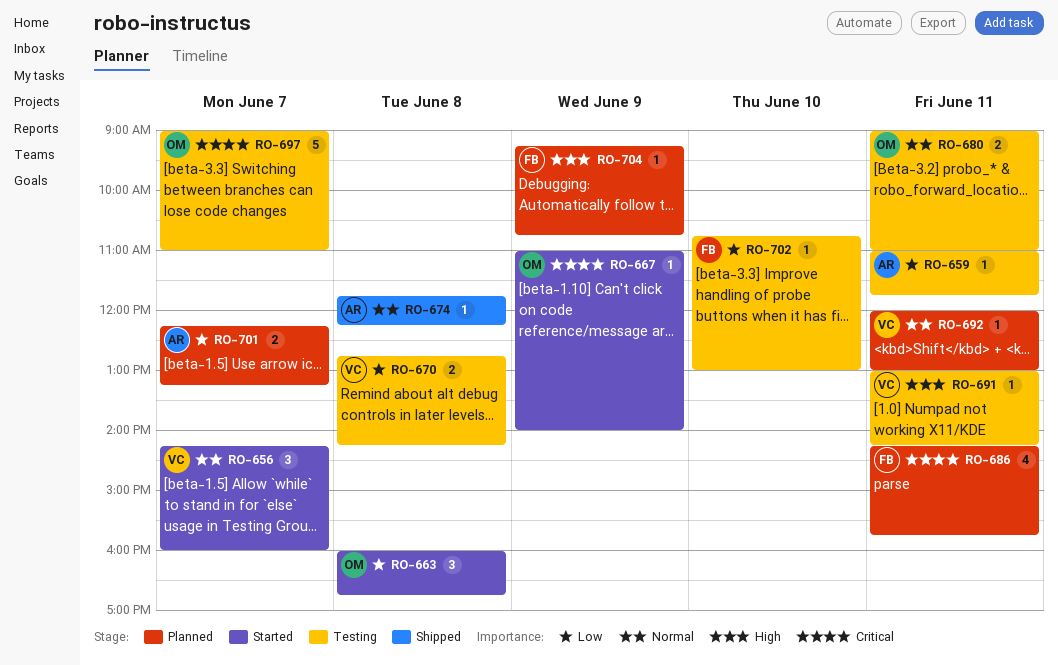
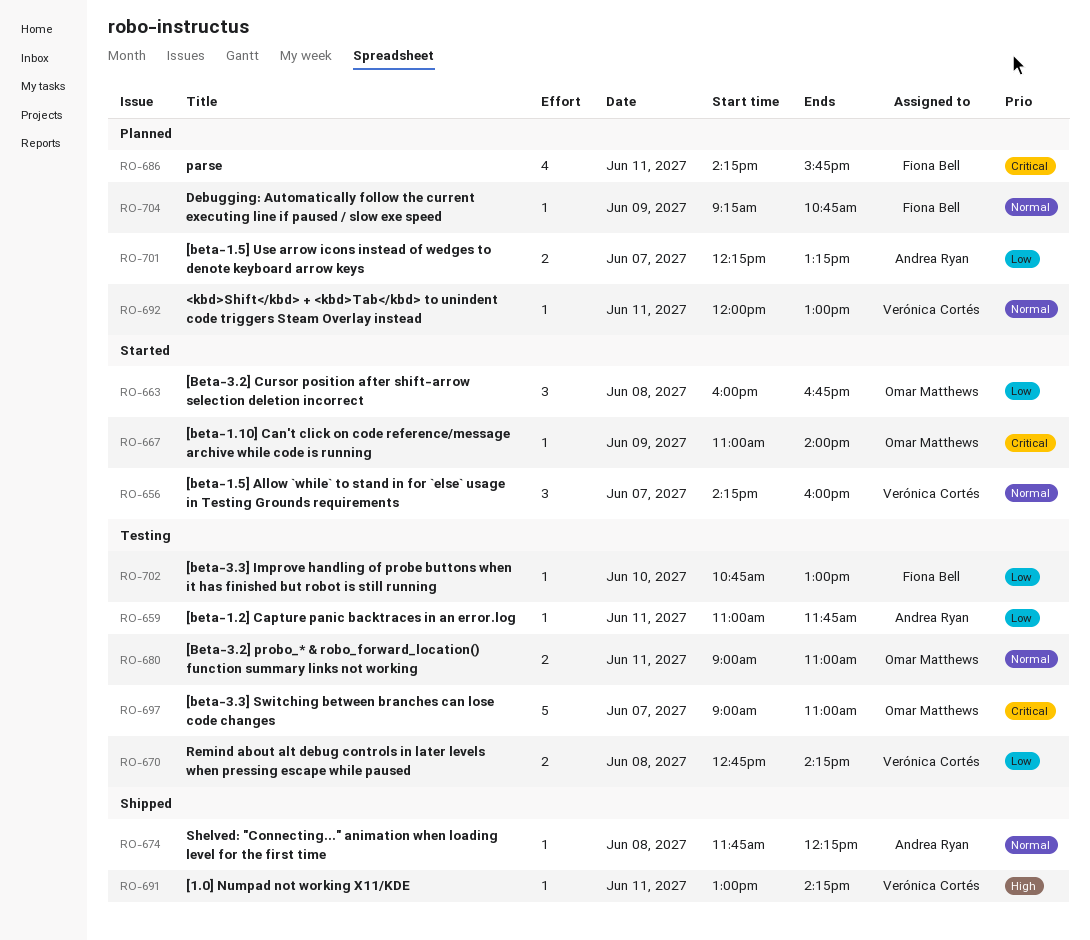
RO-691, status: Testing -> Shipped
RO-704, priority: High -> Normal

